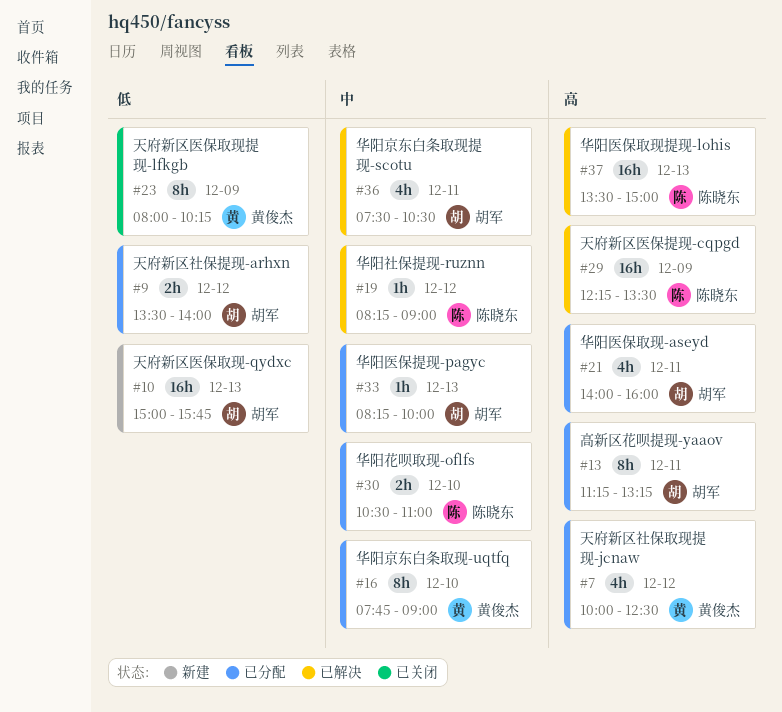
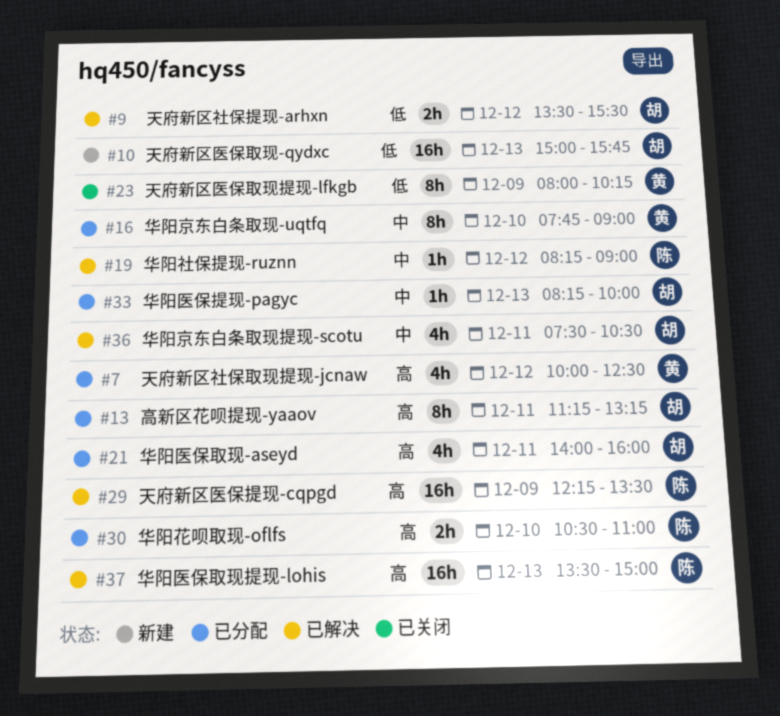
#9, status: 已分配 -> 已解决
#9, ends: 14:00 -> 15:30
#30, priority: 中 -> 高

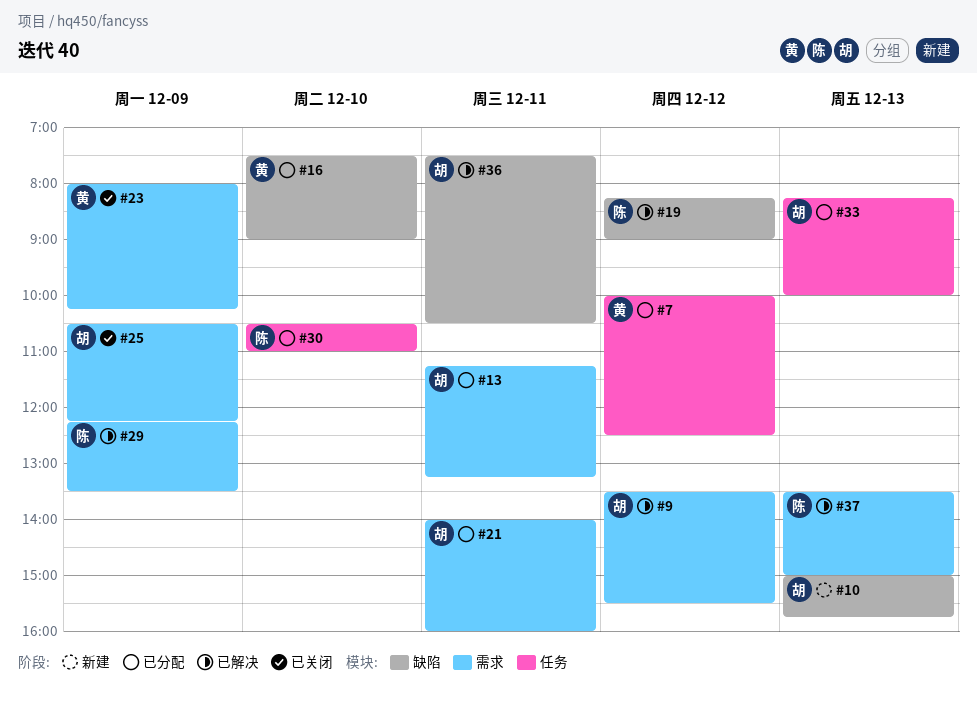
#16, begins: 07:45 -> 07:30
#25: none -> present

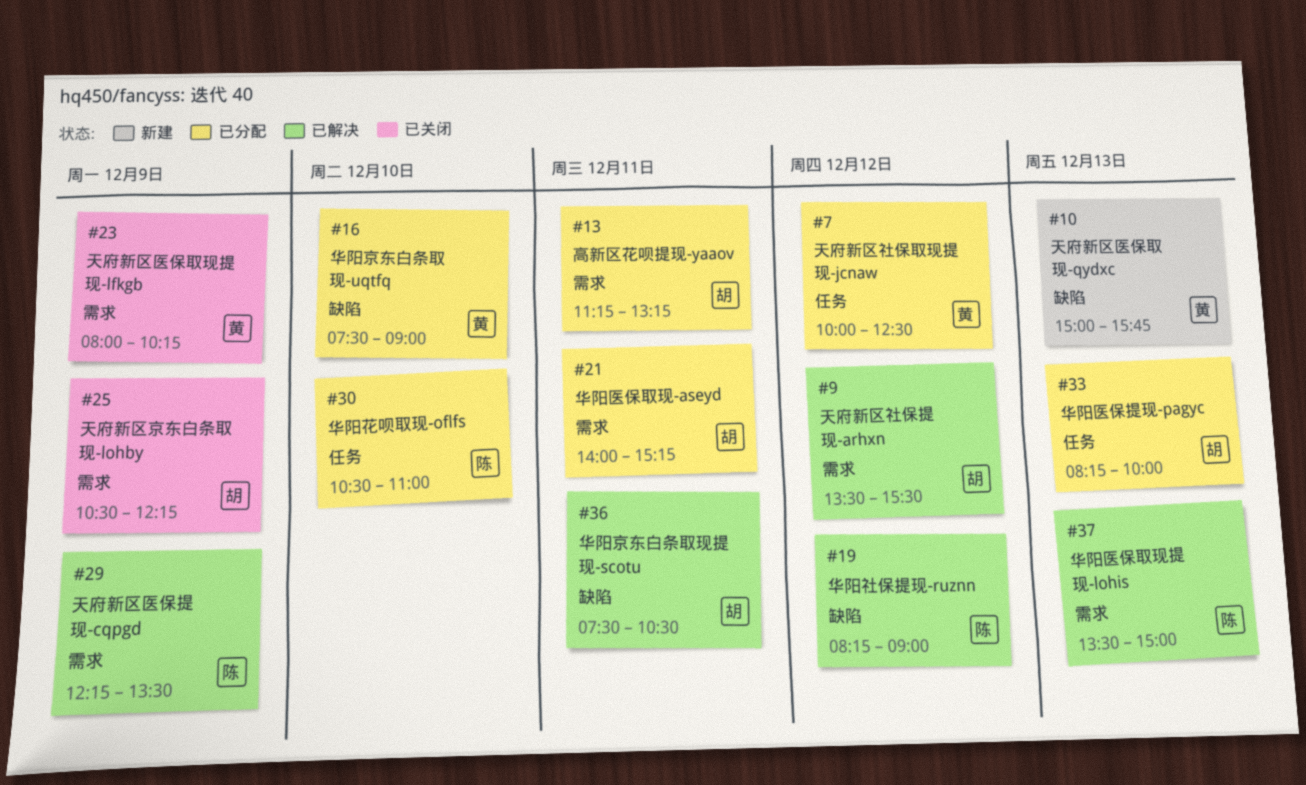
#10, owner: 胡 -> 黄
#21, ends: 16:00 -> 15:15

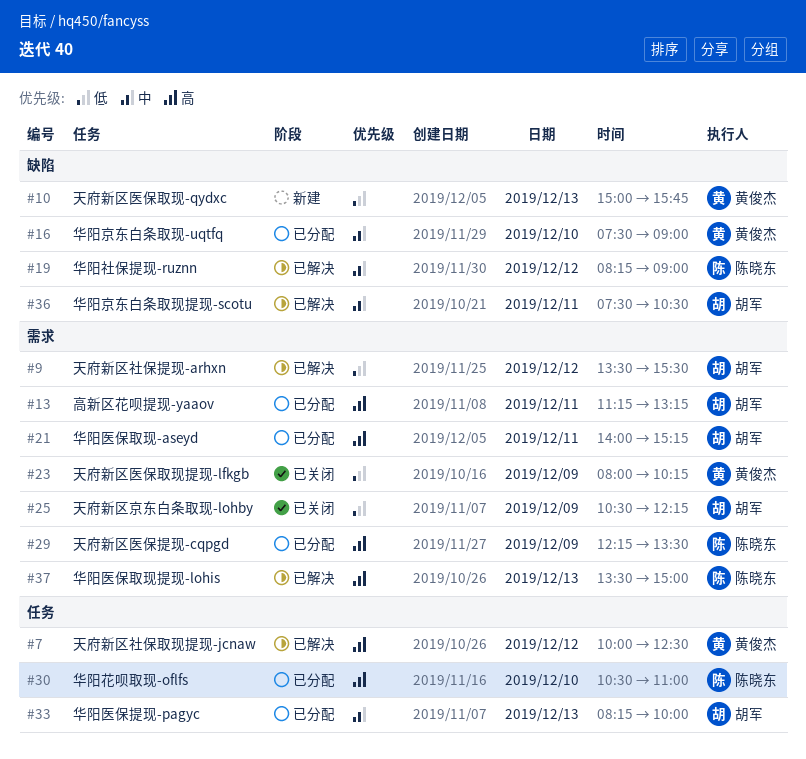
#7, status: 已分配 -> 已解决
#29, status: 已解决 -> 已分配

